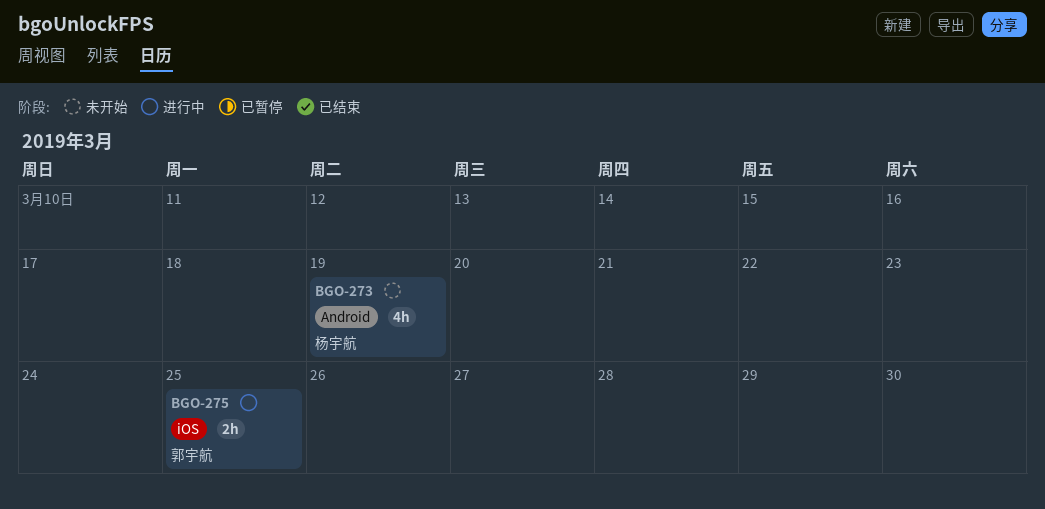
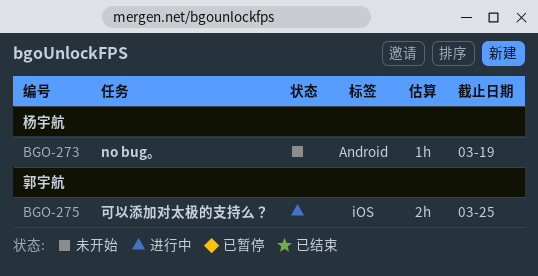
BGO-273, estimate: 4h -> 1h

